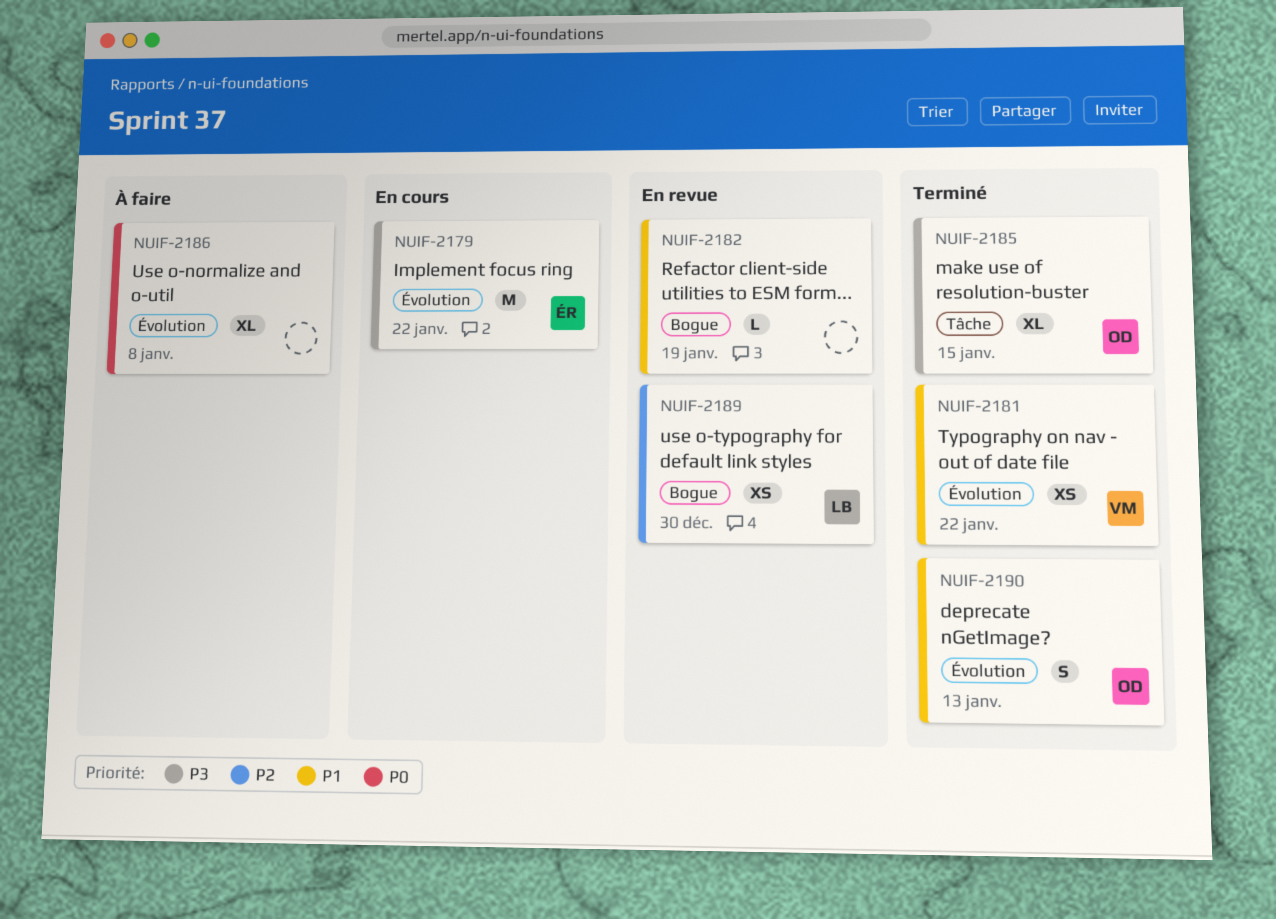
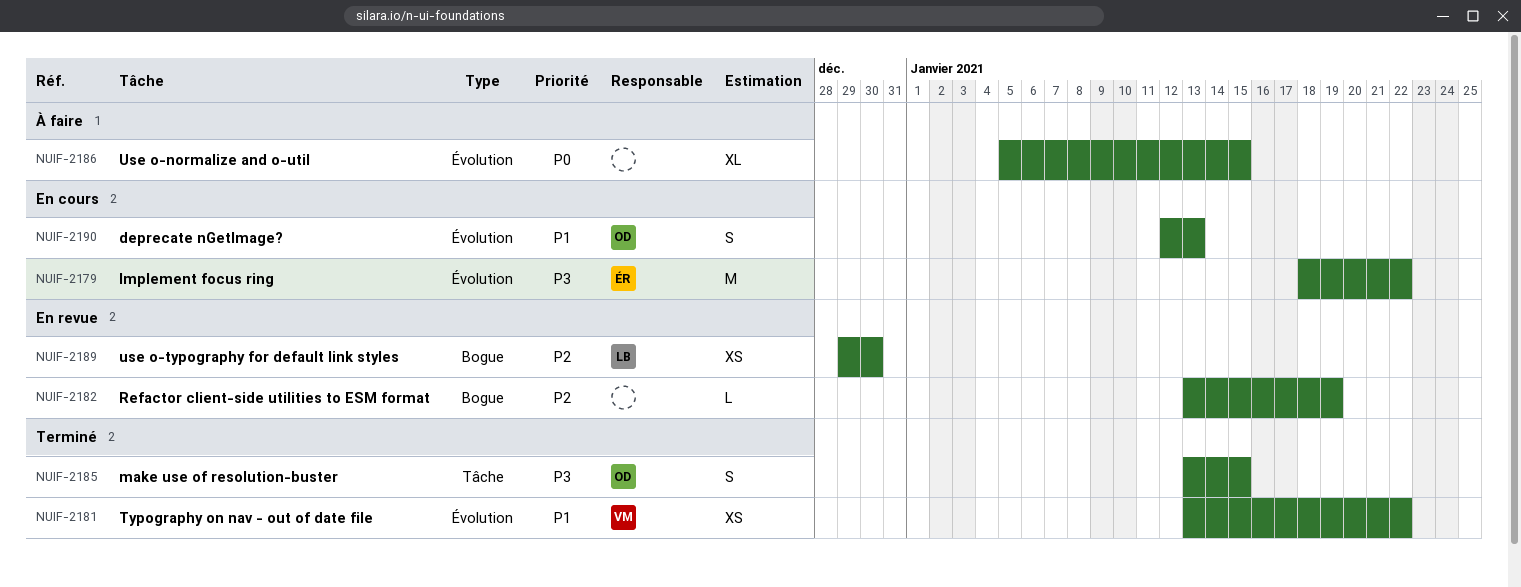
NUIF-2182, priority: P1 -> P2
NUIF-2185, estimate: XL -> S
NUIF-2186, due: Jan 8 -> Jan 15
NUIF-2190, status: Terminé -> En cours

